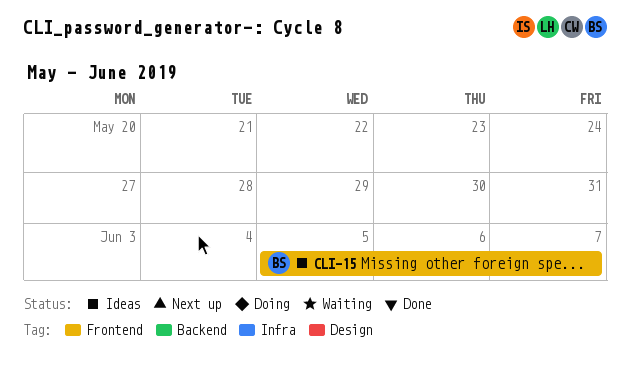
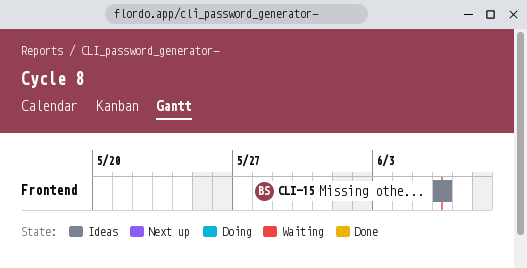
CLI-15, start: Jun 5 -> Jun 6
CLI-15, due: Jun 7 -> Jun 6

